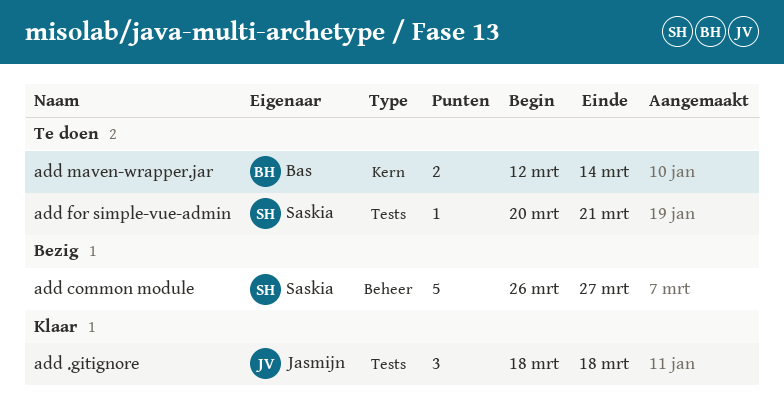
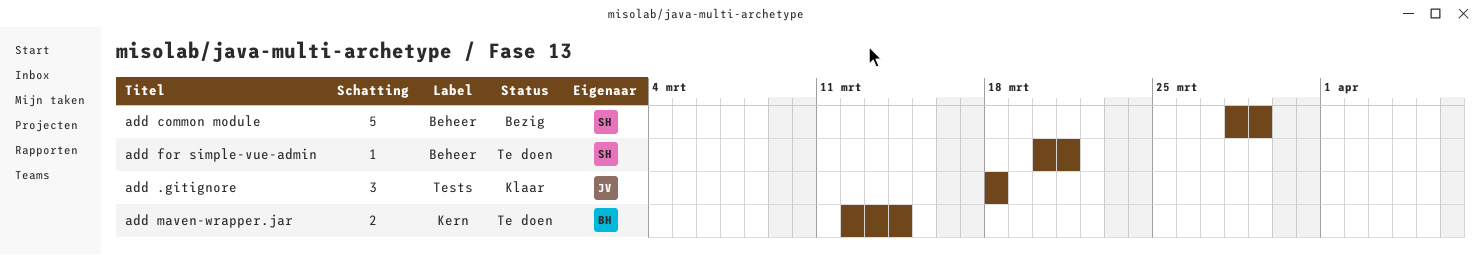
add common module, start: Mar 26 -> Mar 28
add common module, due: Mar 27 -> Mar 29
add for simple-vue-admin, label: Tests -> Beheer

